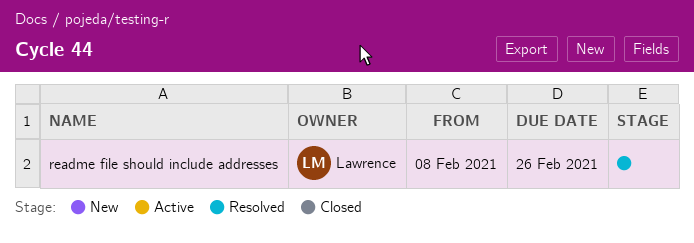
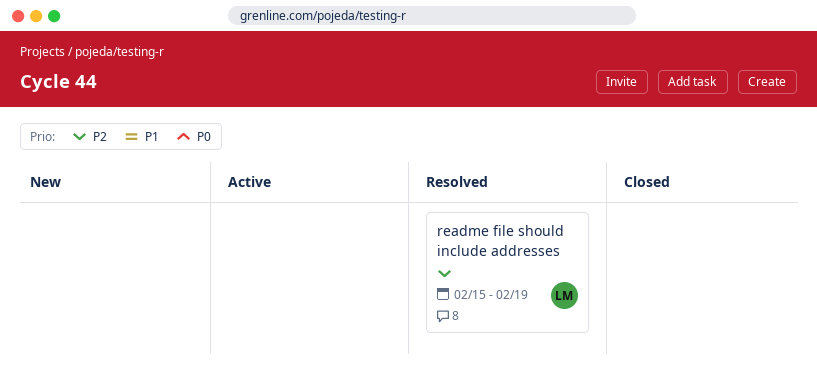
readme file should include addresses, start: Feb 8 -> Feb 15
readme file should include addresses, due: Feb 26 -> Feb 19

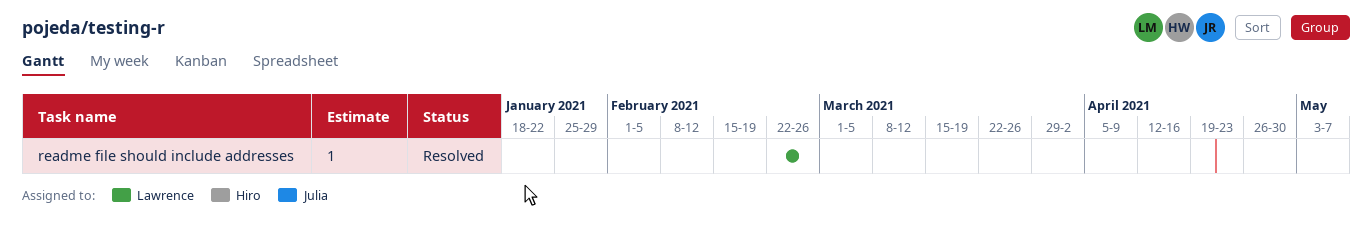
readme file should include addresses, start: Feb 15 -> Feb 22
readme file should include addresses, due: Feb 19 -> Feb 26

